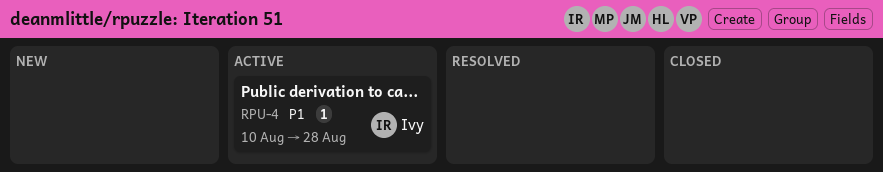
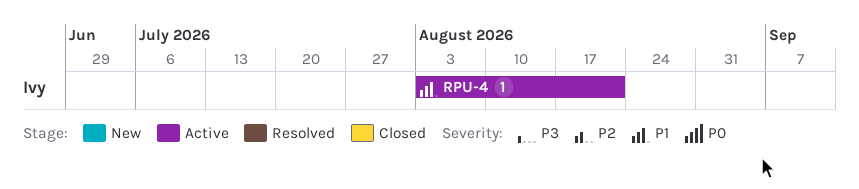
RPU-4, start: Aug 10 -> Aug 3
RPU-4, due: Aug 28 -> Aug 21

